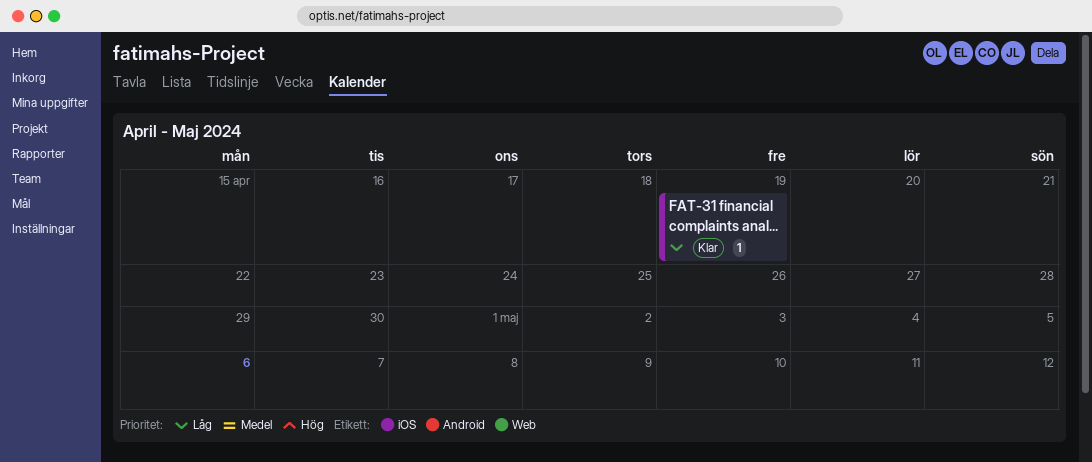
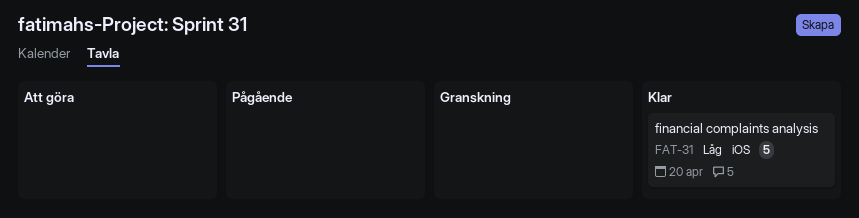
FAT-31, estimate: 1 -> 5
FAT-31, due: Apr 19 -> Apr 20

